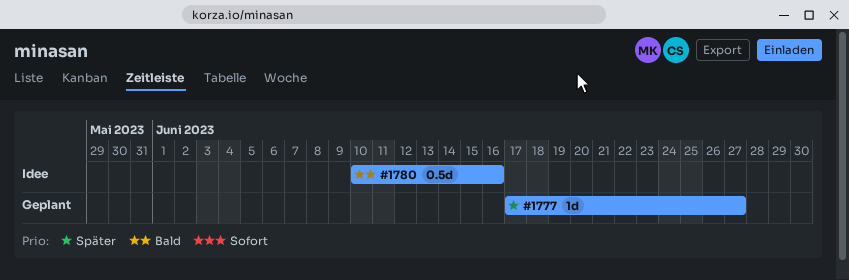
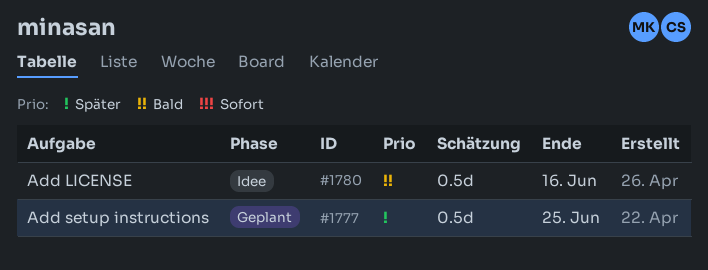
#1777, estimate: 1d -> 0.5d
#1777, due: Jun 27 -> Jun 25

